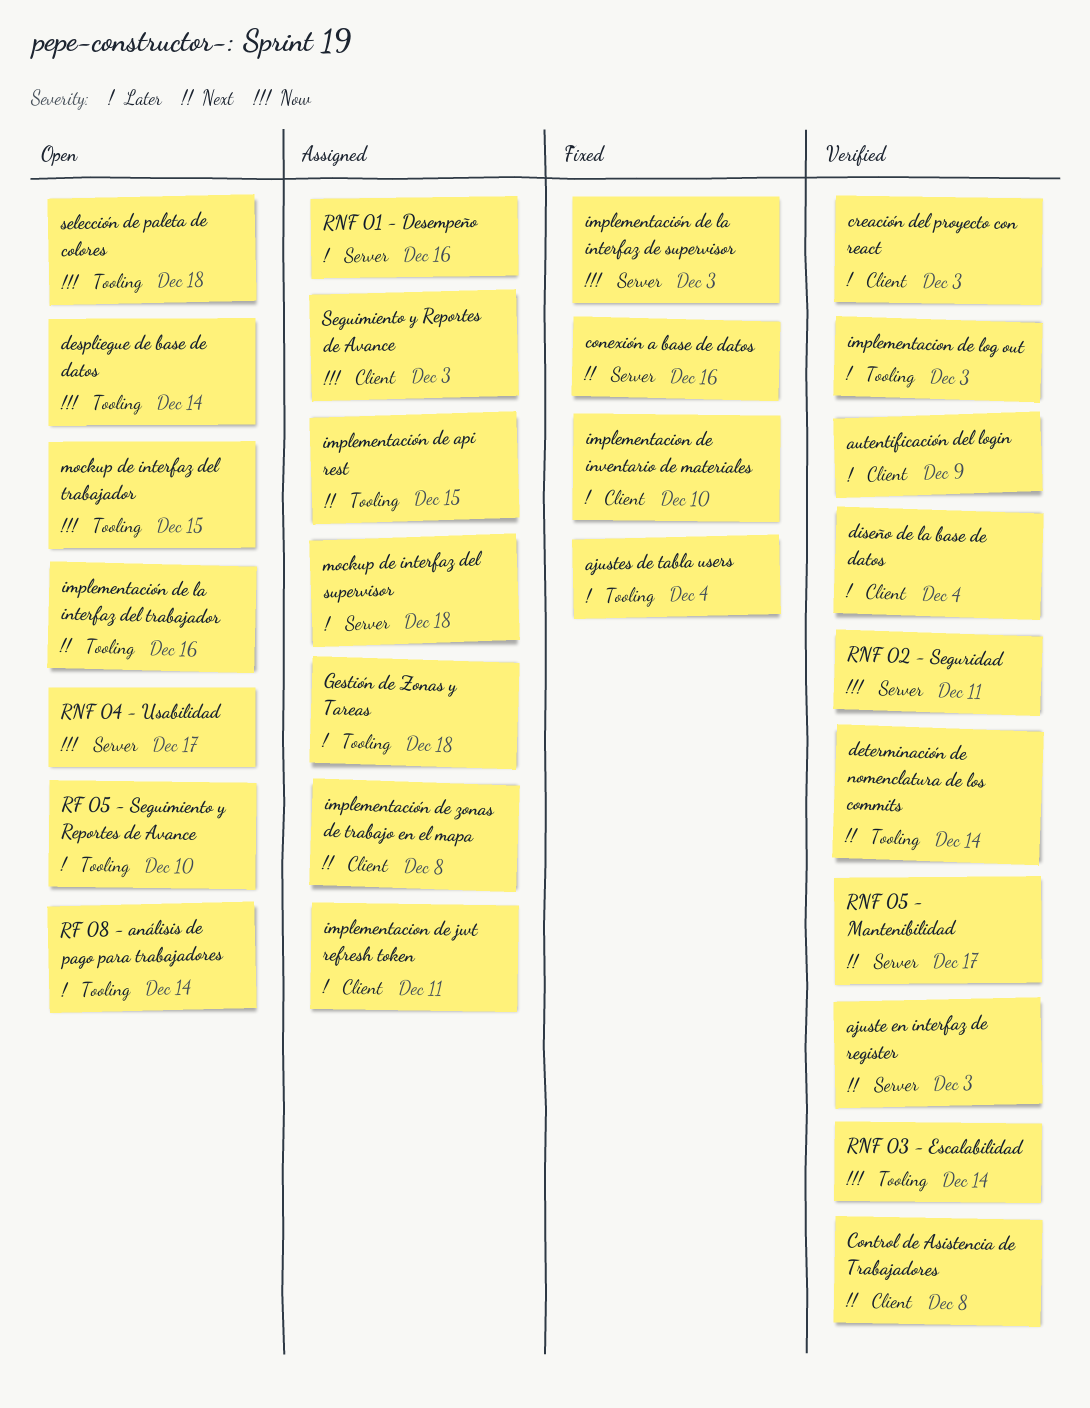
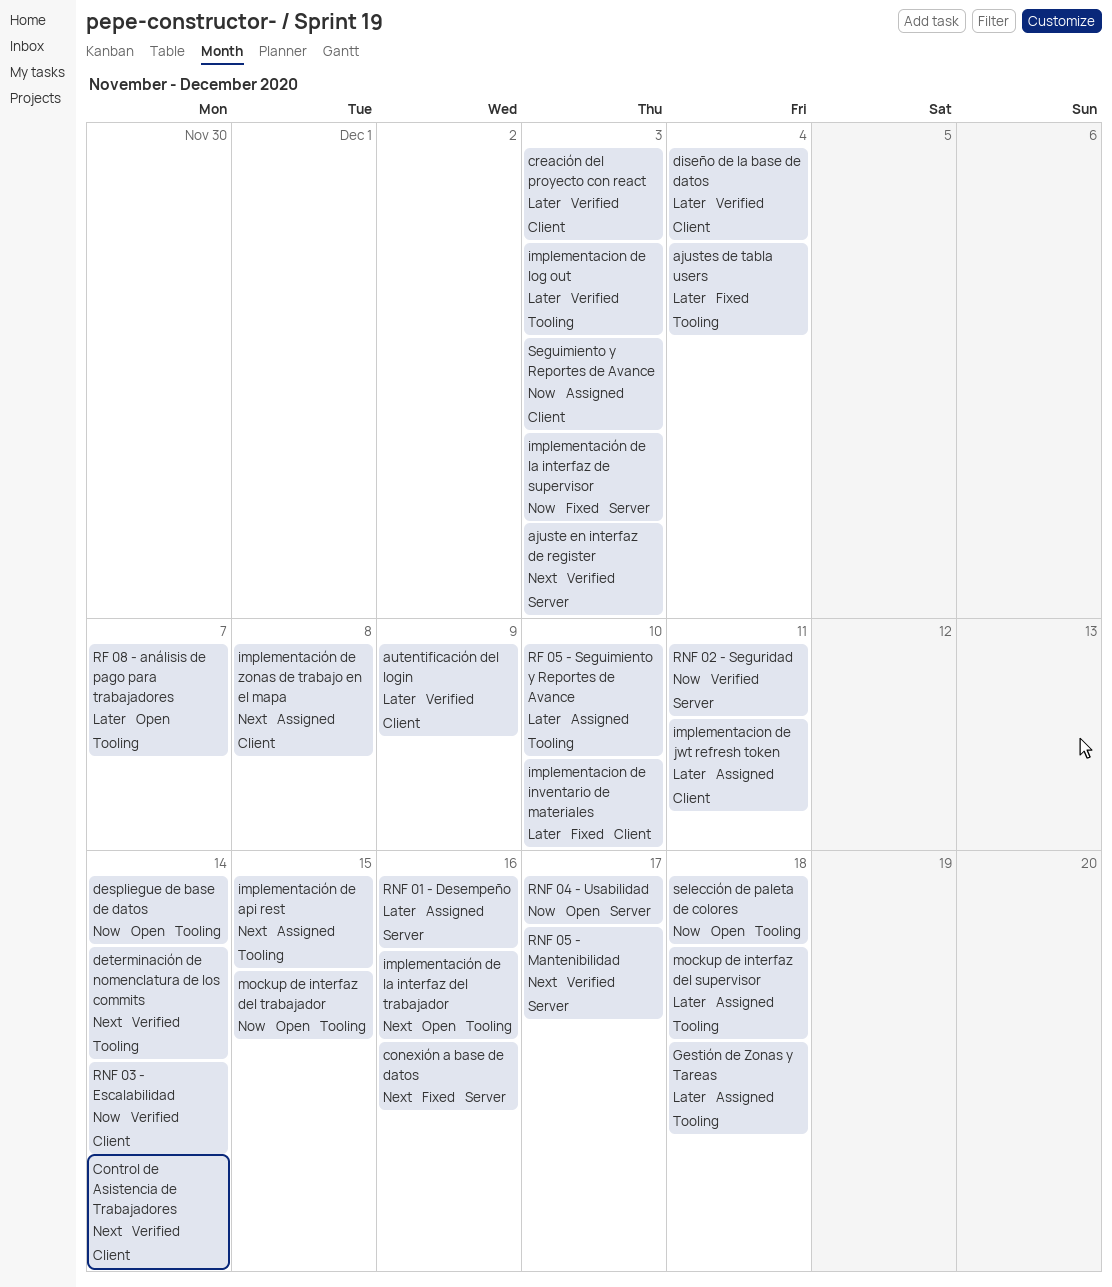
Control de Asistencia de Trabajadores, due: Dec 8 -> Dec 14
mockup de interfaz del supervisor, label: Server -> Tooling
RF 05 - Seguimiento y Reportes de Avance, status: Open -> Assigned
RF 08 - análisis de pago para trabajadores, due: Dec 14 -> Dec 7
RNF 03 - Escalabilidad, label: Tooling -> Client

